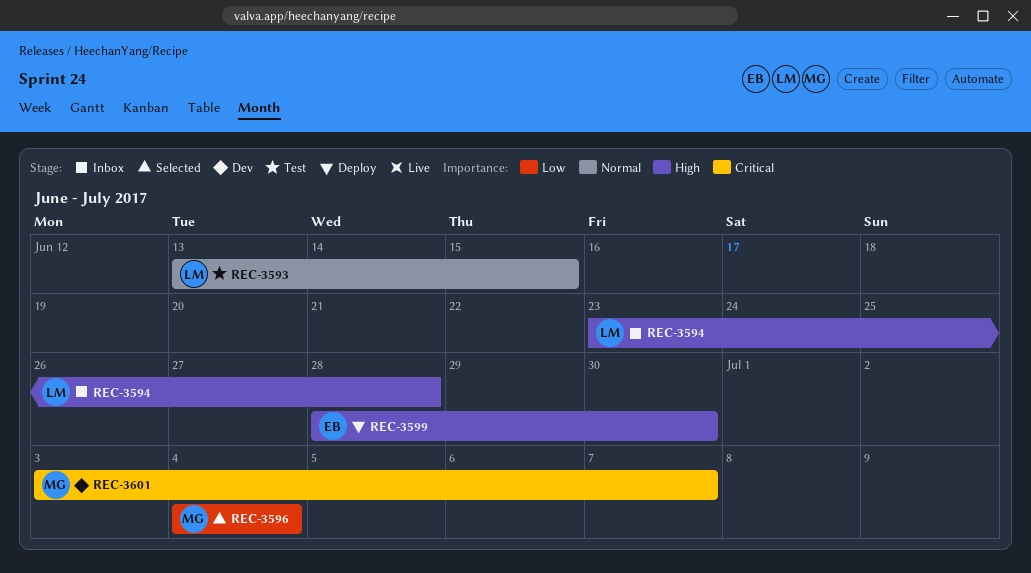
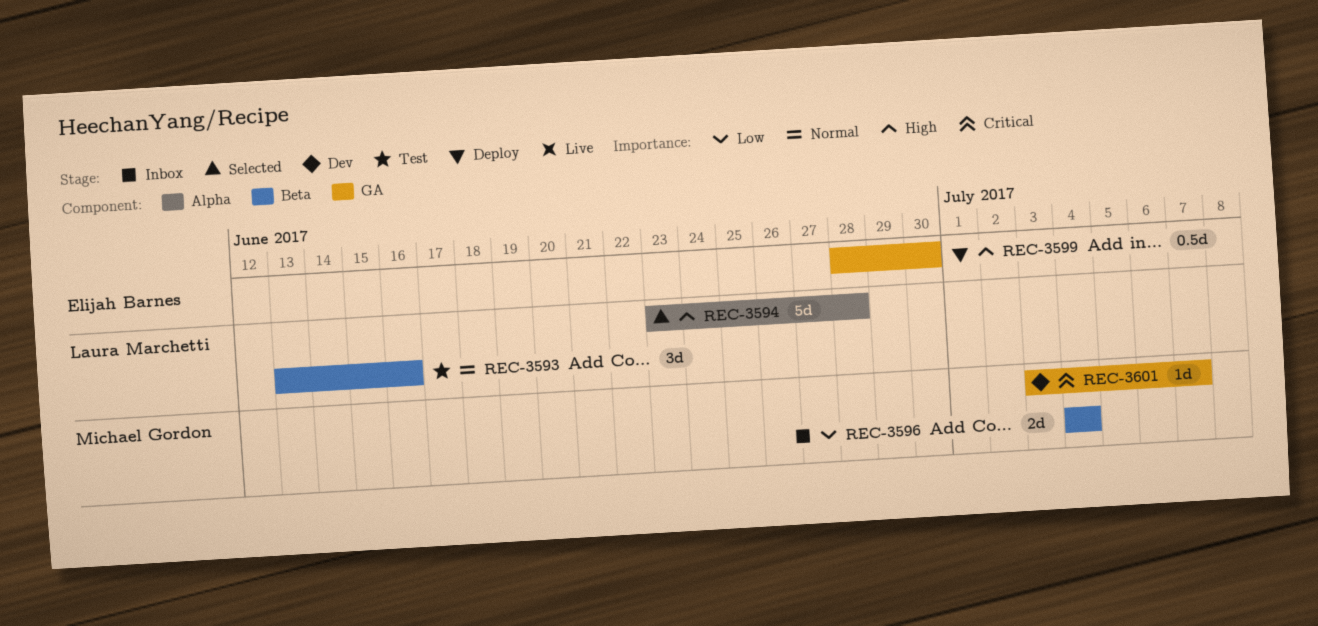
REC-3593, due: Jun 15 -> Jun 16
REC-3594, status: Inbox -> Selected
REC-3596, status: Selected -> Inbox

